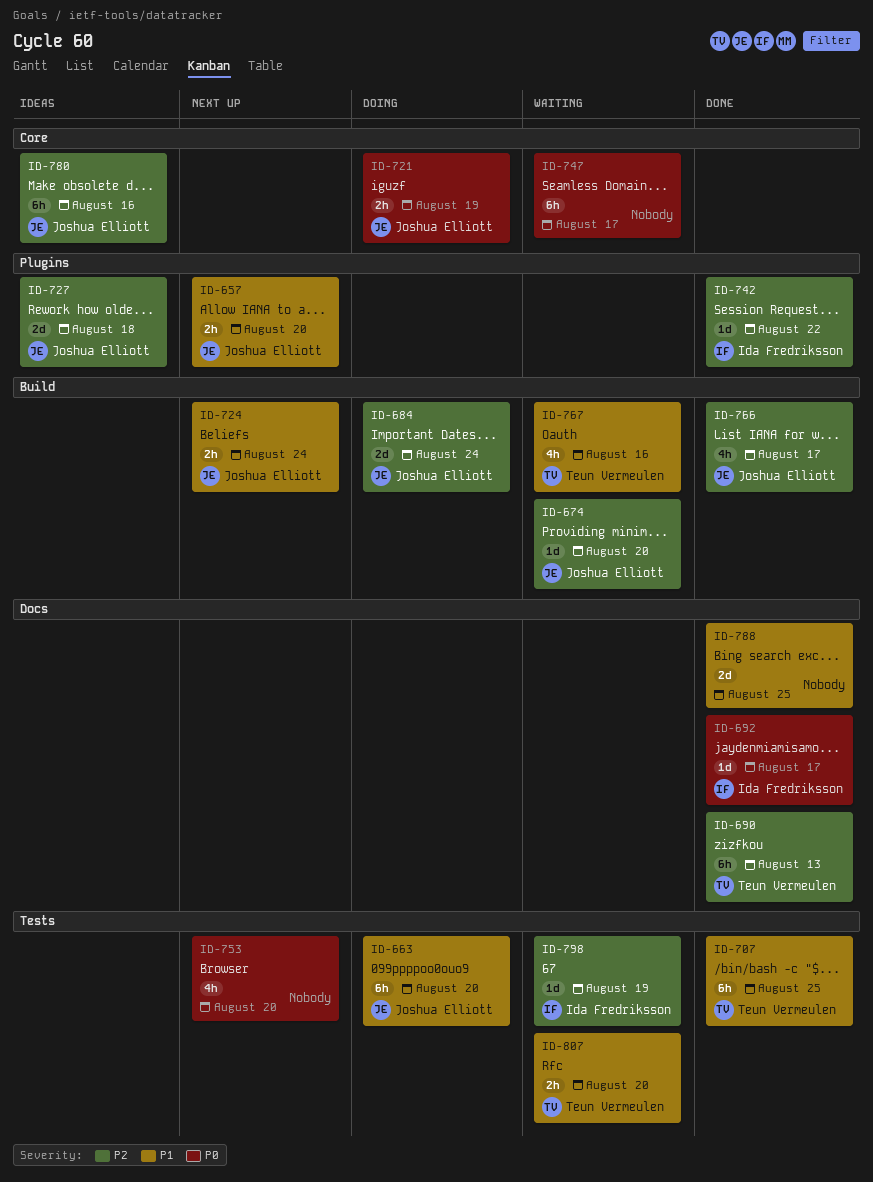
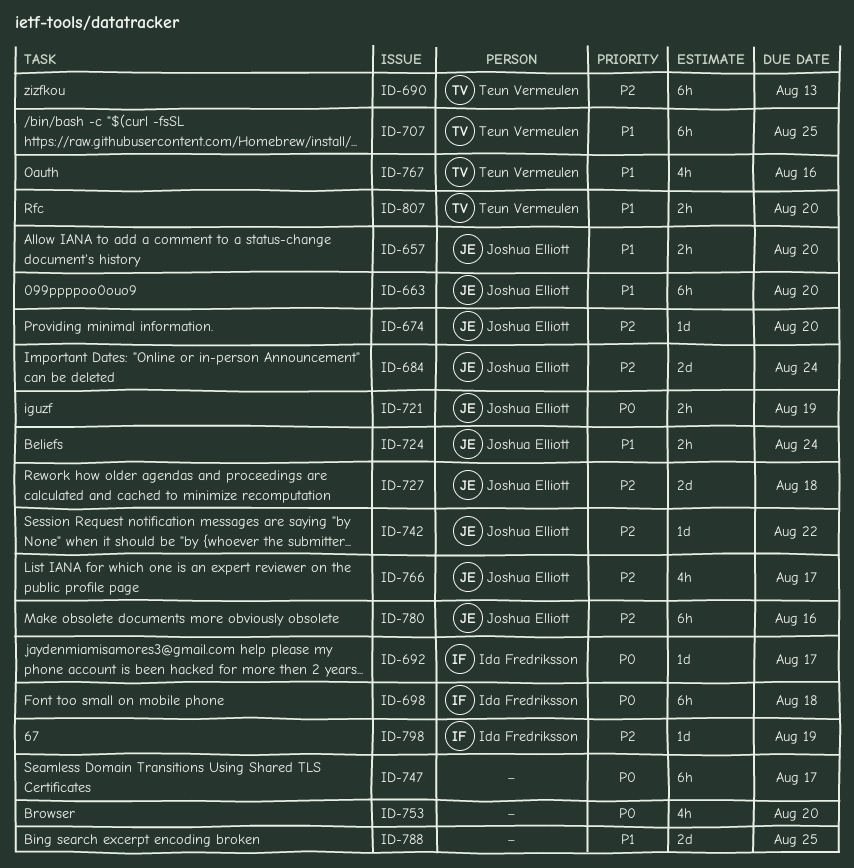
ID-698: none -> present
ID-742, owner: Ida Fredriksson -> Joshua Elliott

